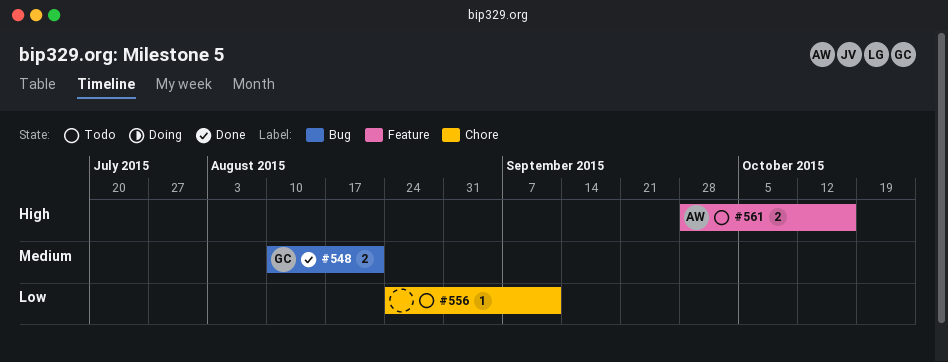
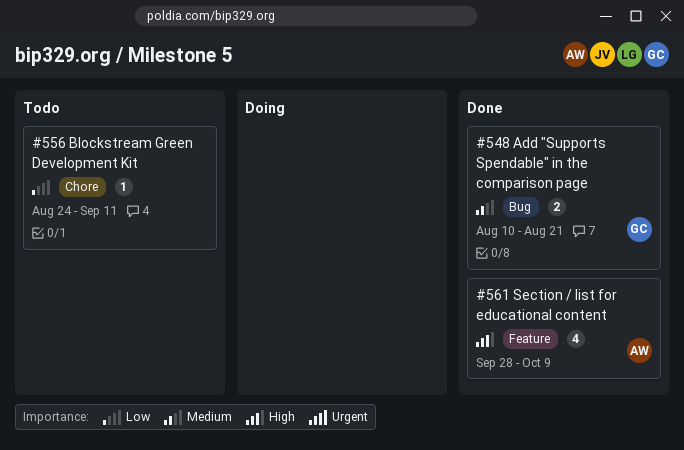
#561, status: Todo -> Done
#561, estimate: 2 -> 4
#561, due: Oct 16 -> Oct 9

